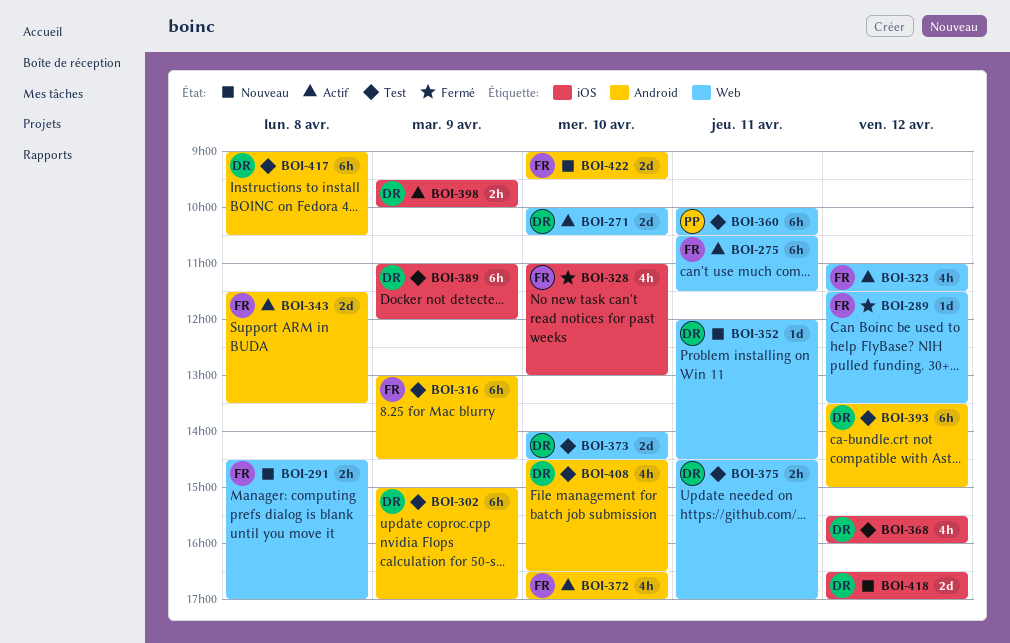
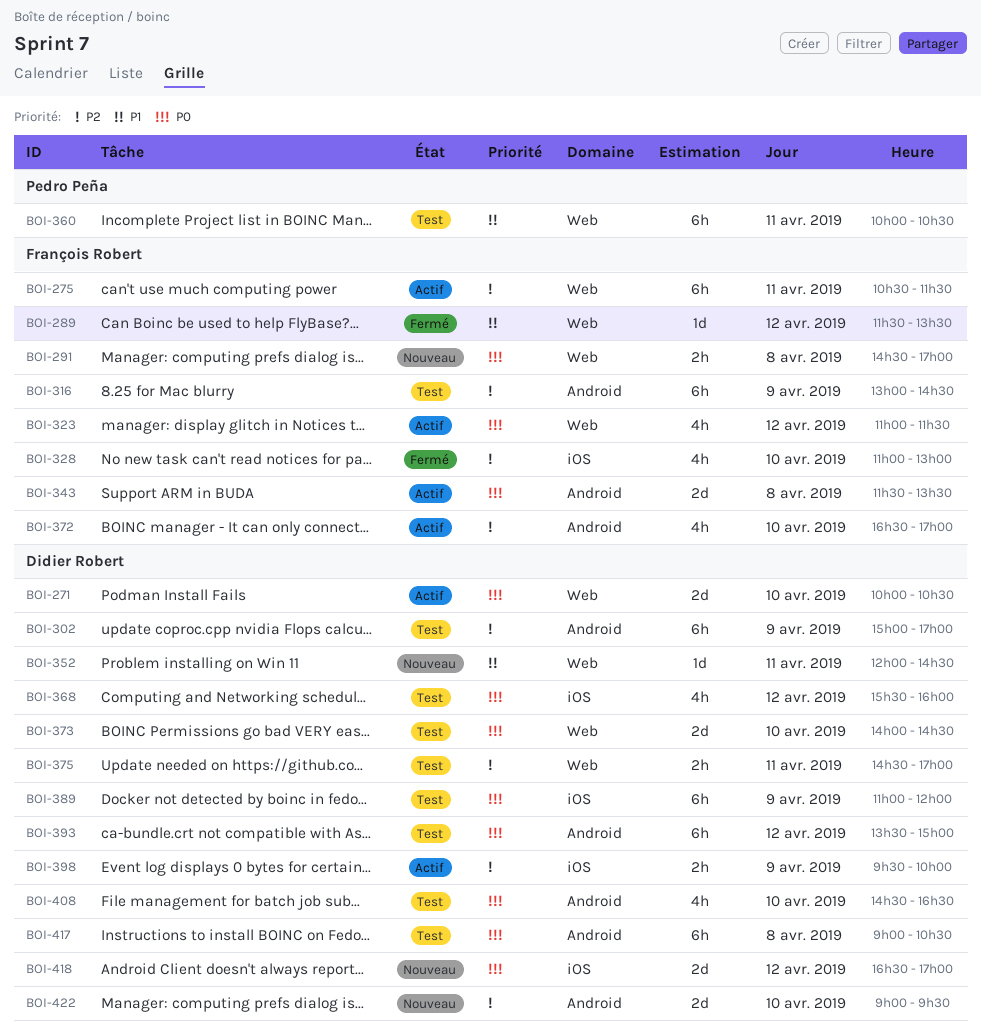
BOI-422, owner: François Robert -> Didier Robert

